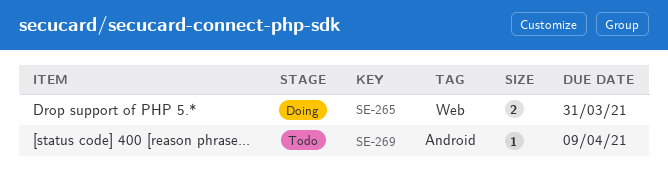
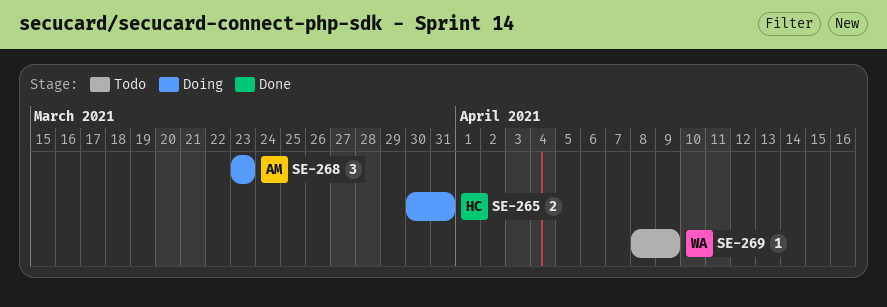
SE-268: none -> present

